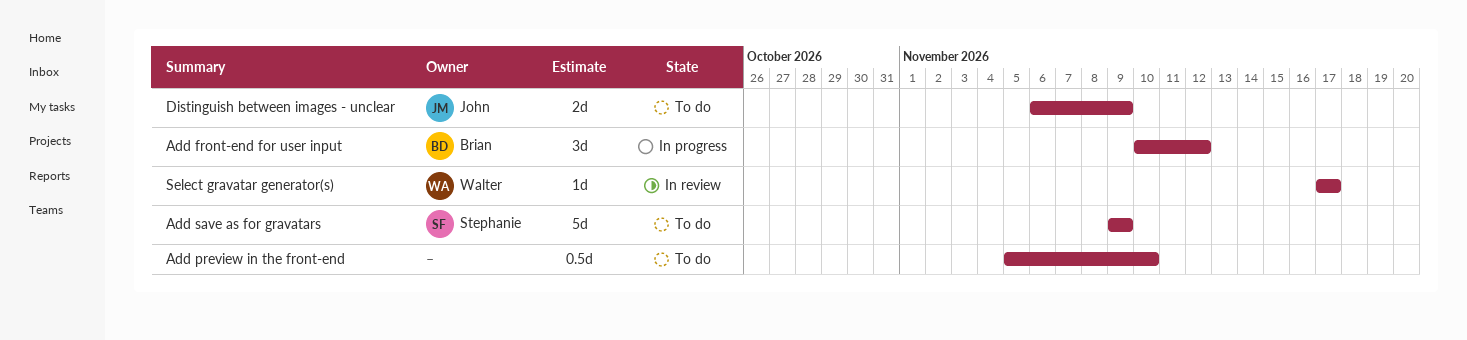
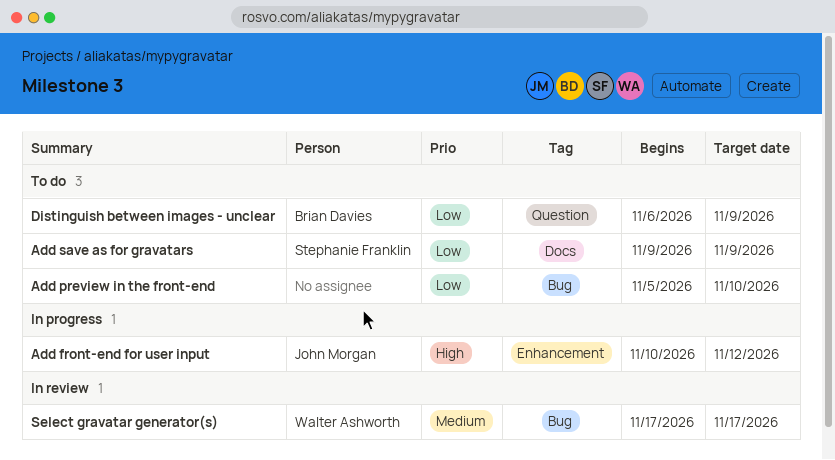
Add front-end for user input, owner: Brian Davies -> John Morgan
Distinguish between images - unclear, owner: John Morgan -> Brian Davies

